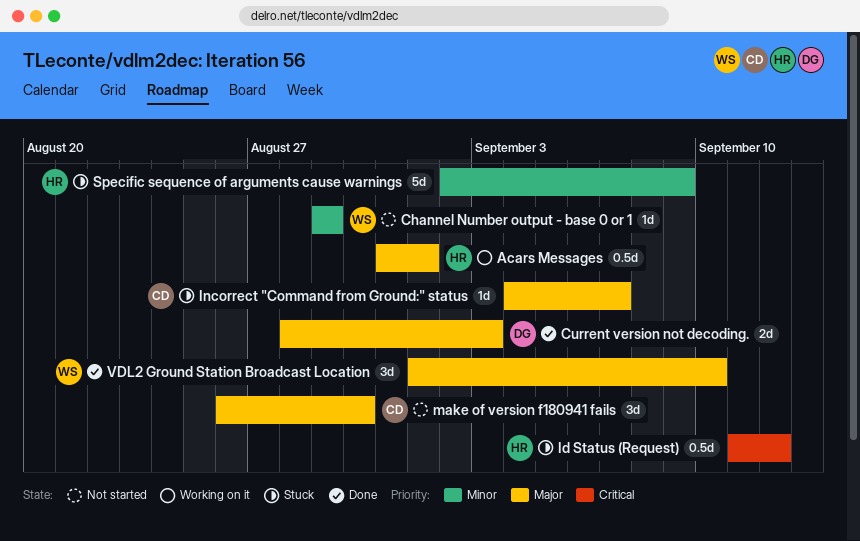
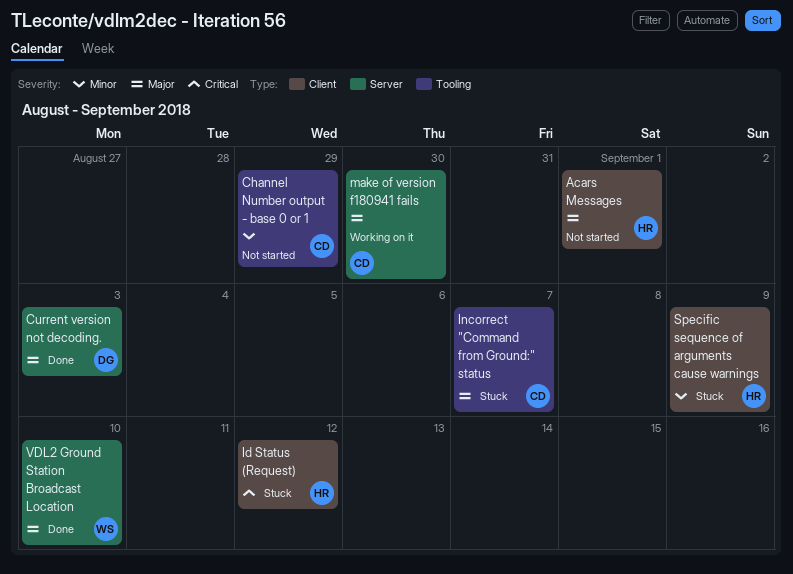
Acars Messages, status: Working on it -> Not started
Channel Number output - base 0 or 1, owner: WS -> CD
make of version f180941 fails, status: Not started -> Working on it

